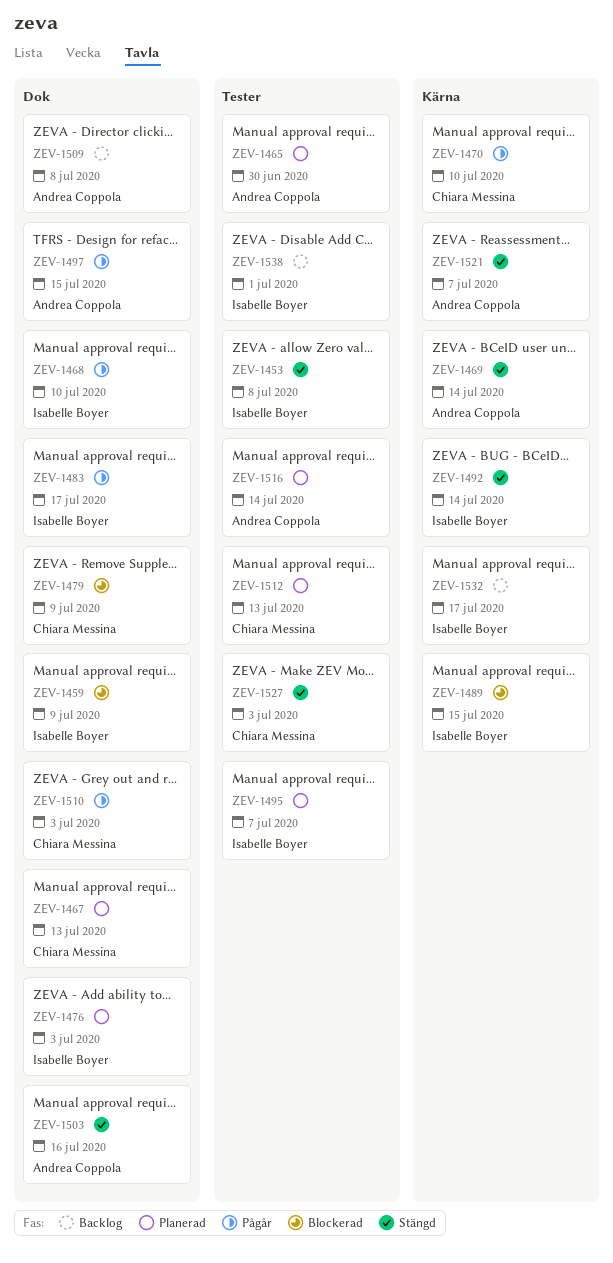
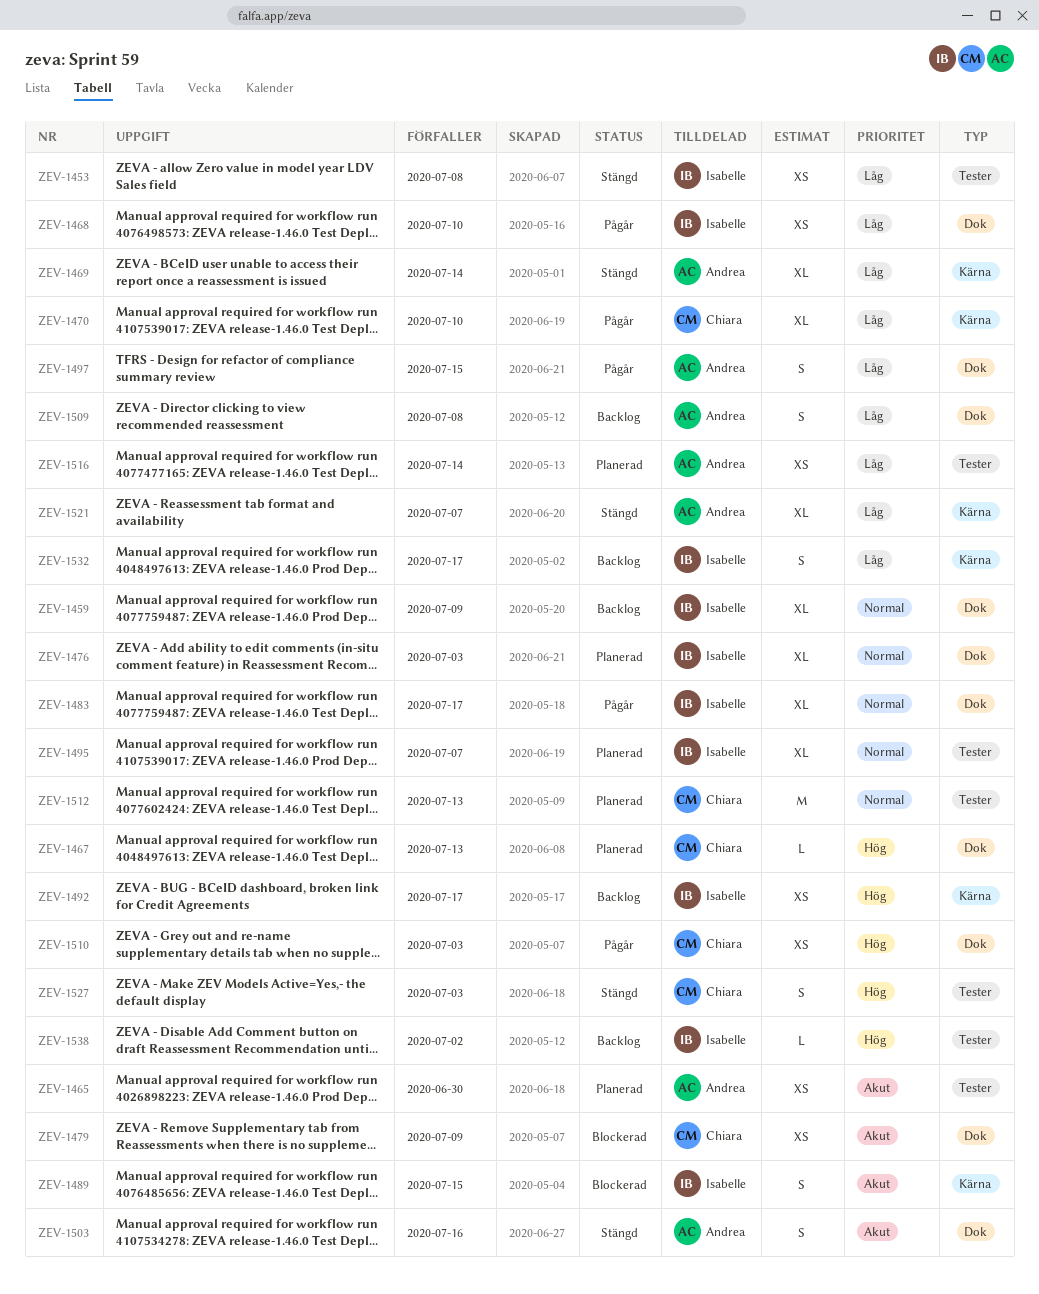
ZEV-1459, status: Blockerad -> Backlog
ZEV-1492, status: Stängd -> Backlog
ZEV-1492, due: Jul 14 -> Jul 17
ZEV-1538, due: Jul 1 -> Jul 2

